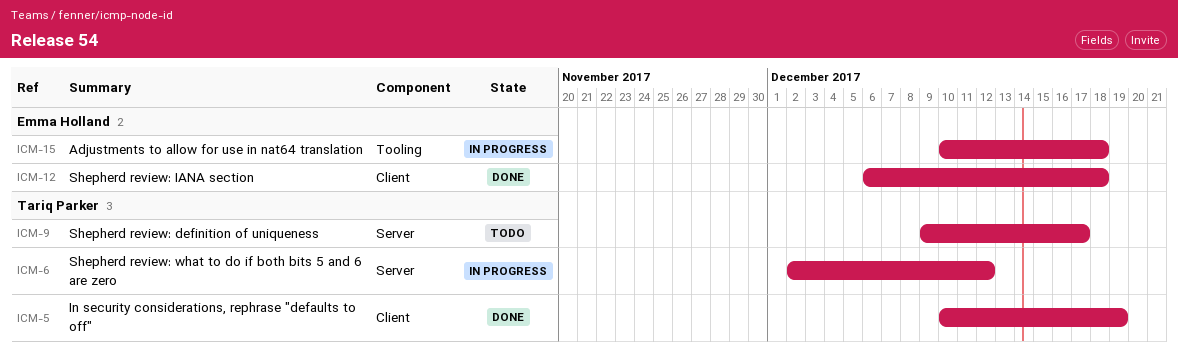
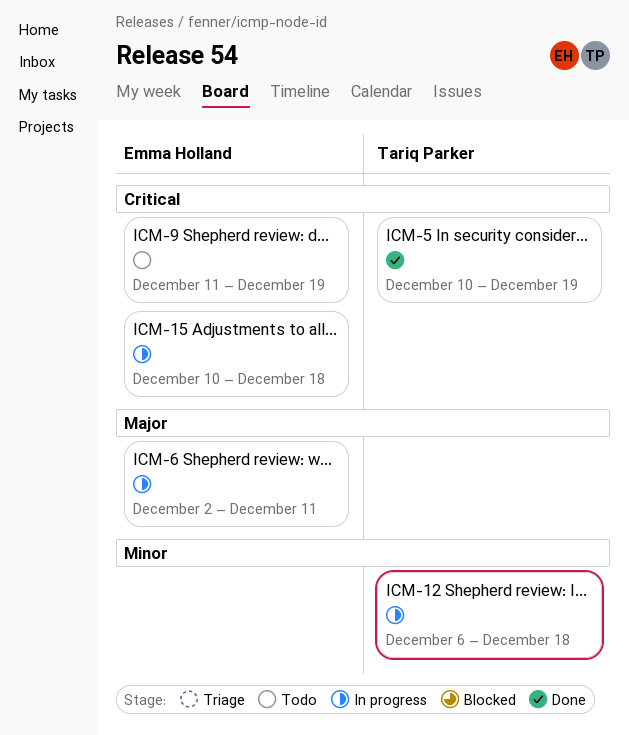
ICM-6, owner: Tariq Parker -> Emma Holland
ICM-6, due: Dec 12 -> Dec 11
ICM-9, owner: Tariq Parker -> Emma Holland
ICM-9, start: Dec 9 -> Dec 11
ICM-9, due: Dec 17 -> Dec 19
ICM-12, status: Done -> In progress
ICM-12, owner: Emma Holland -> Tariq Parker

